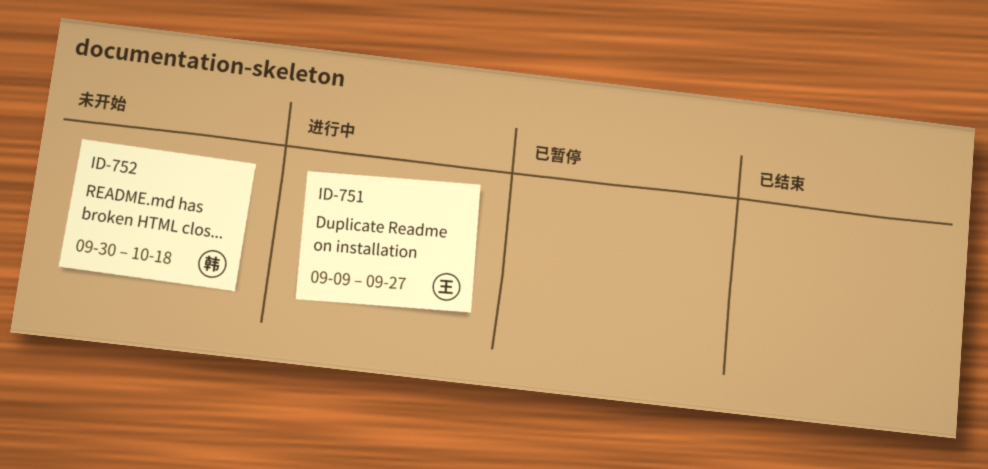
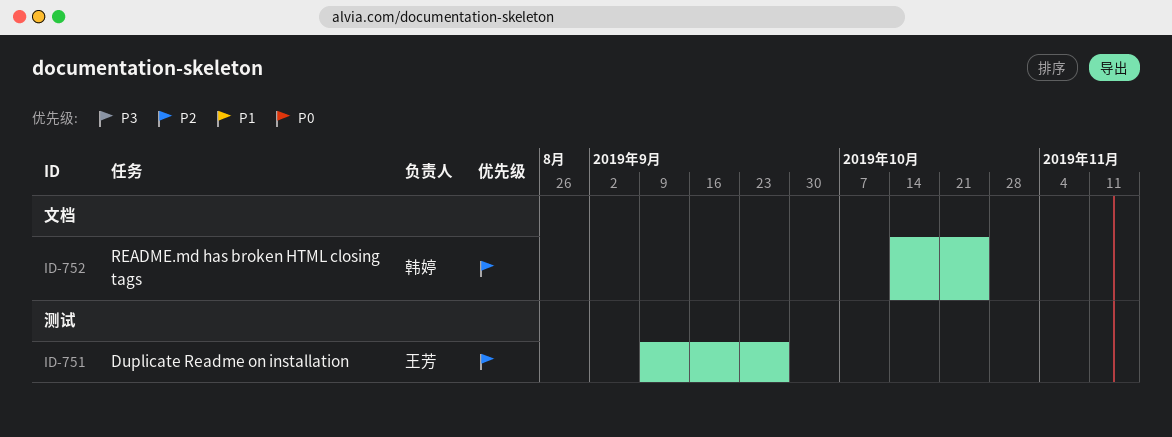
ID-752, start: Sep 30 -> Oct 14
ID-752, due: Oct 18 -> Oct 25

